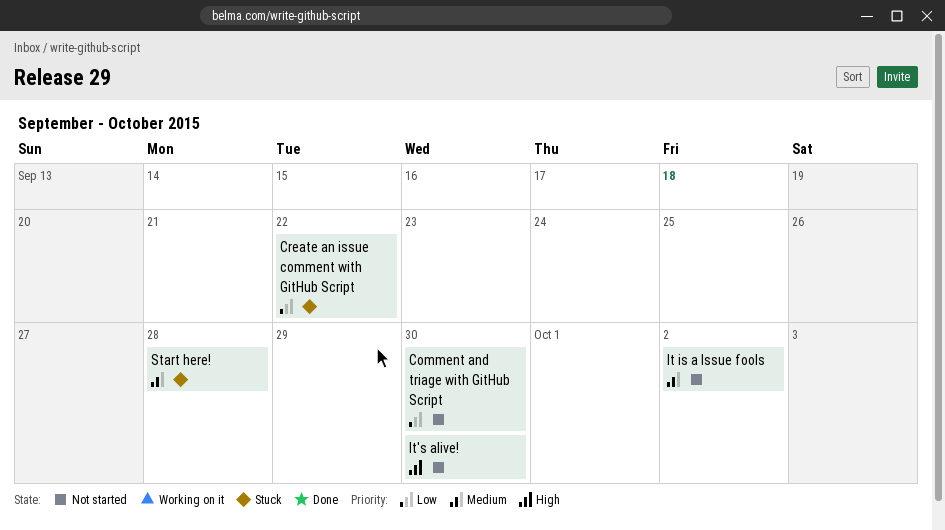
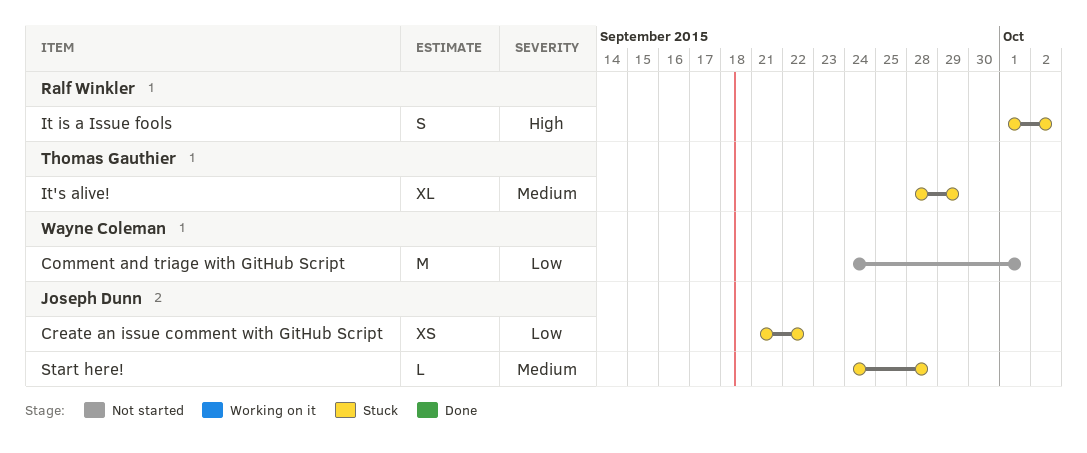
Comment and triage with GitHub Script, due: Sep 30 -> Oct 1
It is a Issue fools, status: Not started -> Stuck
It is a Issue fools, priority: Medium -> High
It's alive!, status: Not started -> Stuck
It's alive!, priority: High -> Medium
It's alive!, due: Sep 30 -> Sep 29

